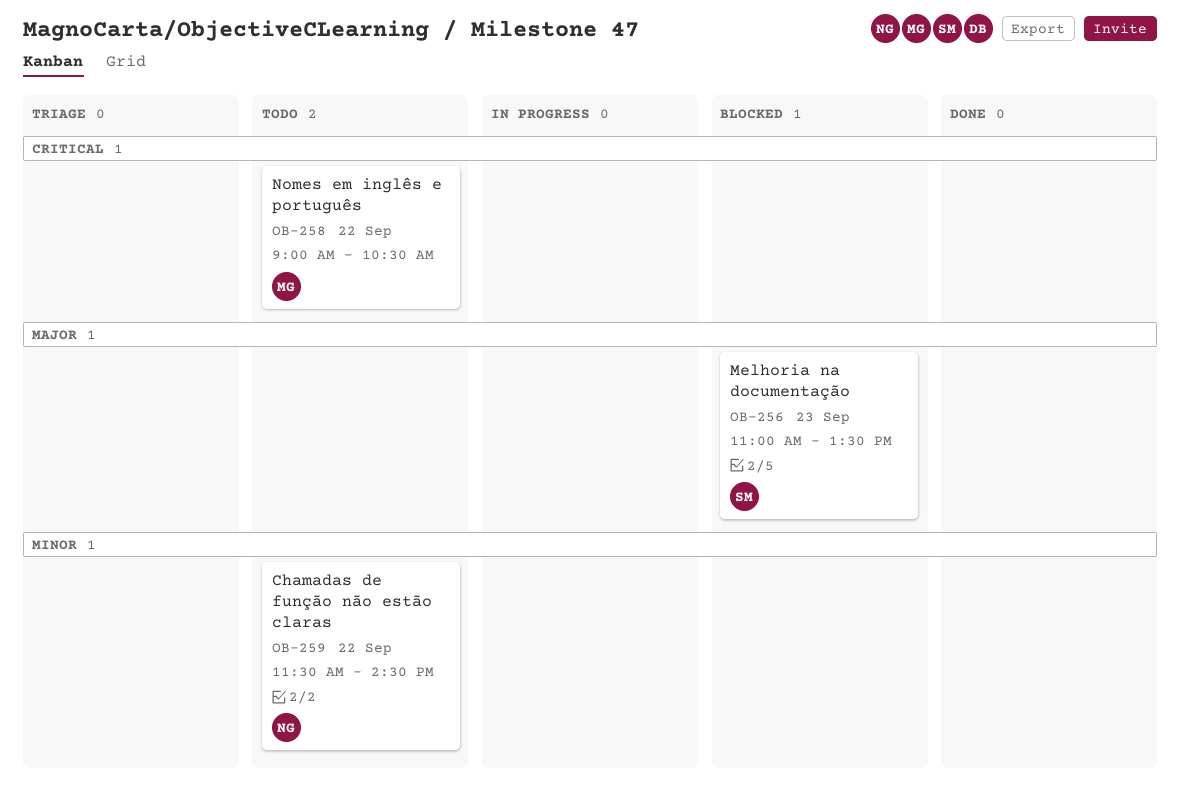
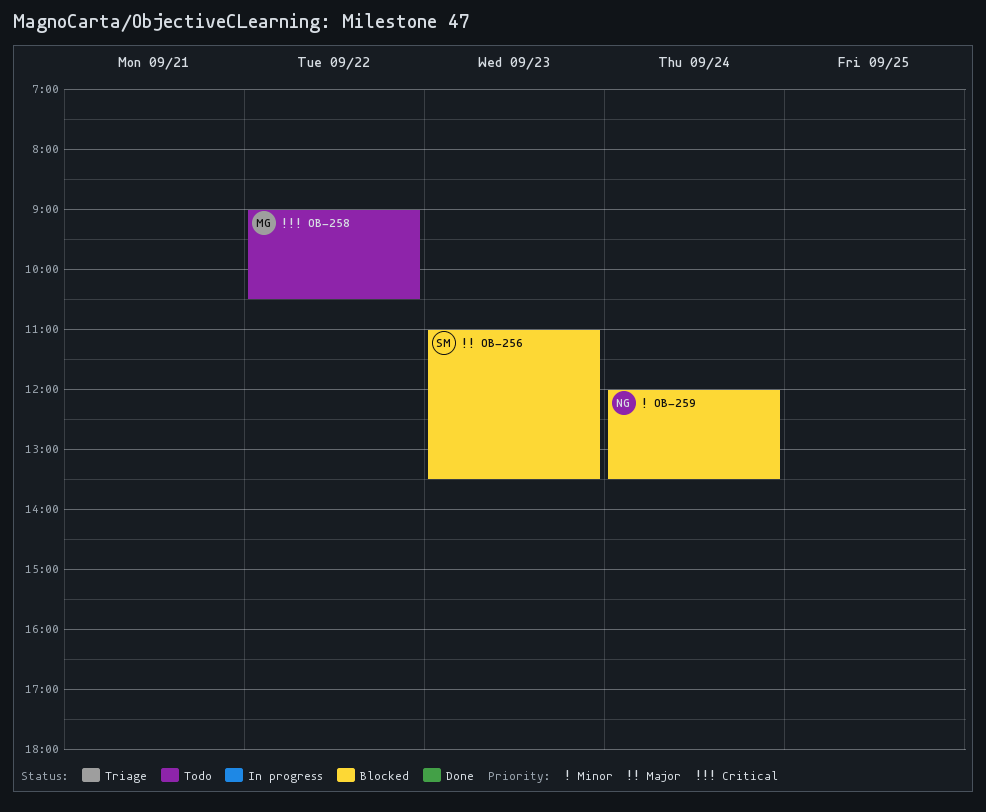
OB-259, status: Todo -> Blocked
OB-259, day: Sep 22 -> Sep 24
OB-259, begins: 11:30 -> 12:00
OB-259, ends: 14:30 -> 13:30

